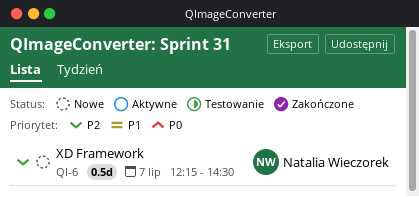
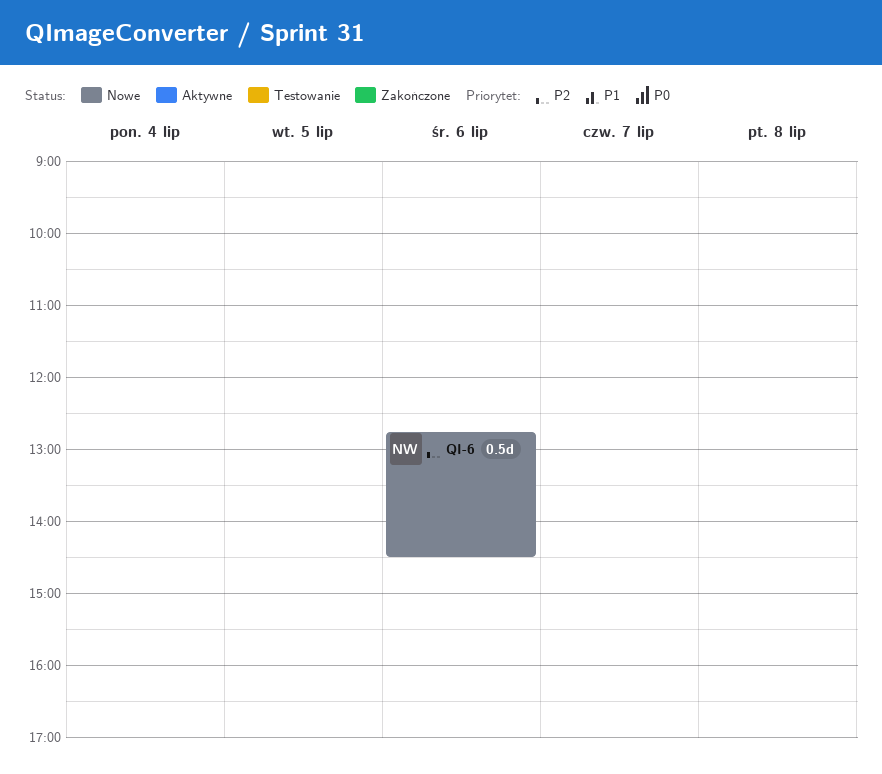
QI-6, day: Jul 7 -> Jul 6
QI-6, begins: 12:15 -> 12:45

